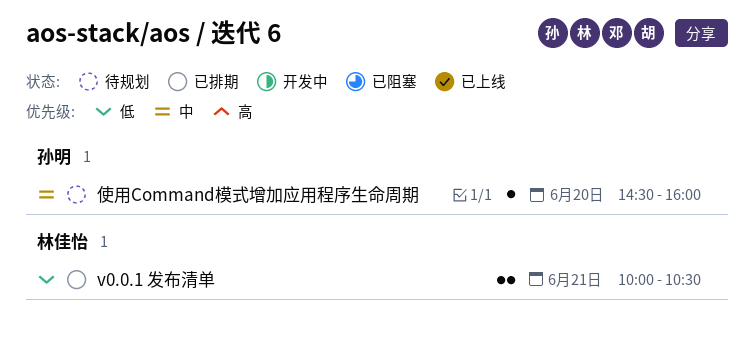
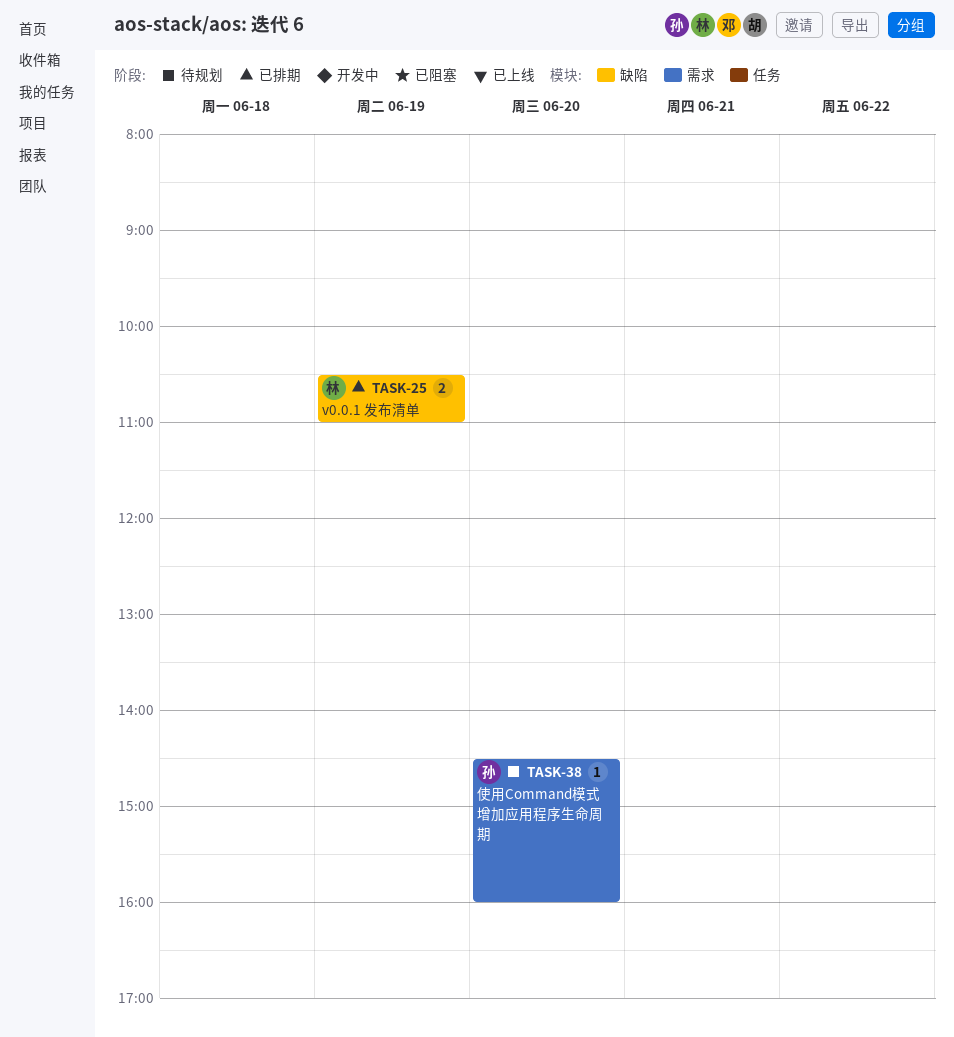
v0.0.1 发布清单, day: Jun 21 -> Jun 19
v0.0.1 发布清单, begins: 10:00 -> 10:30
v0.0.1 发布清单, ends: 10:30 -> 11:00

